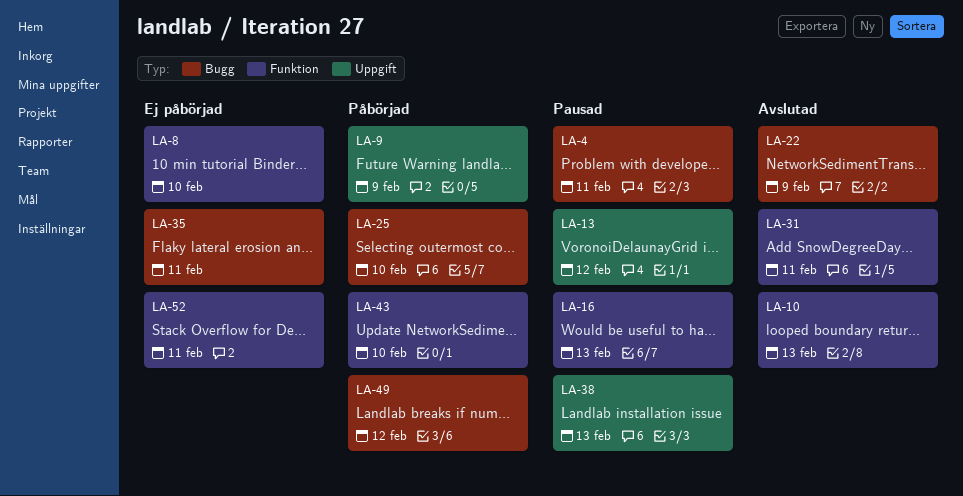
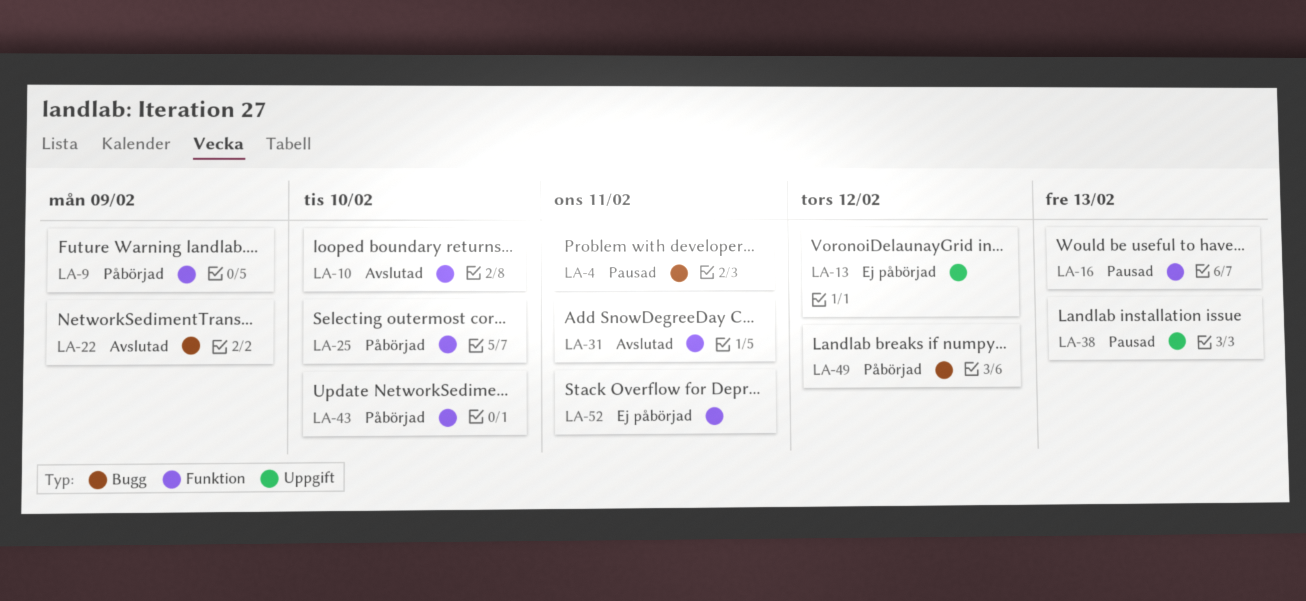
LA-8: present -> none
LA-9, label: Uppgift -> Funktion
LA-10, due: Feb 13 -> Feb 10
LA-13, status: Pausad -> Ej påbörjad
LA-25, label: Bugg -> Funktion
LA-35: present -> none

